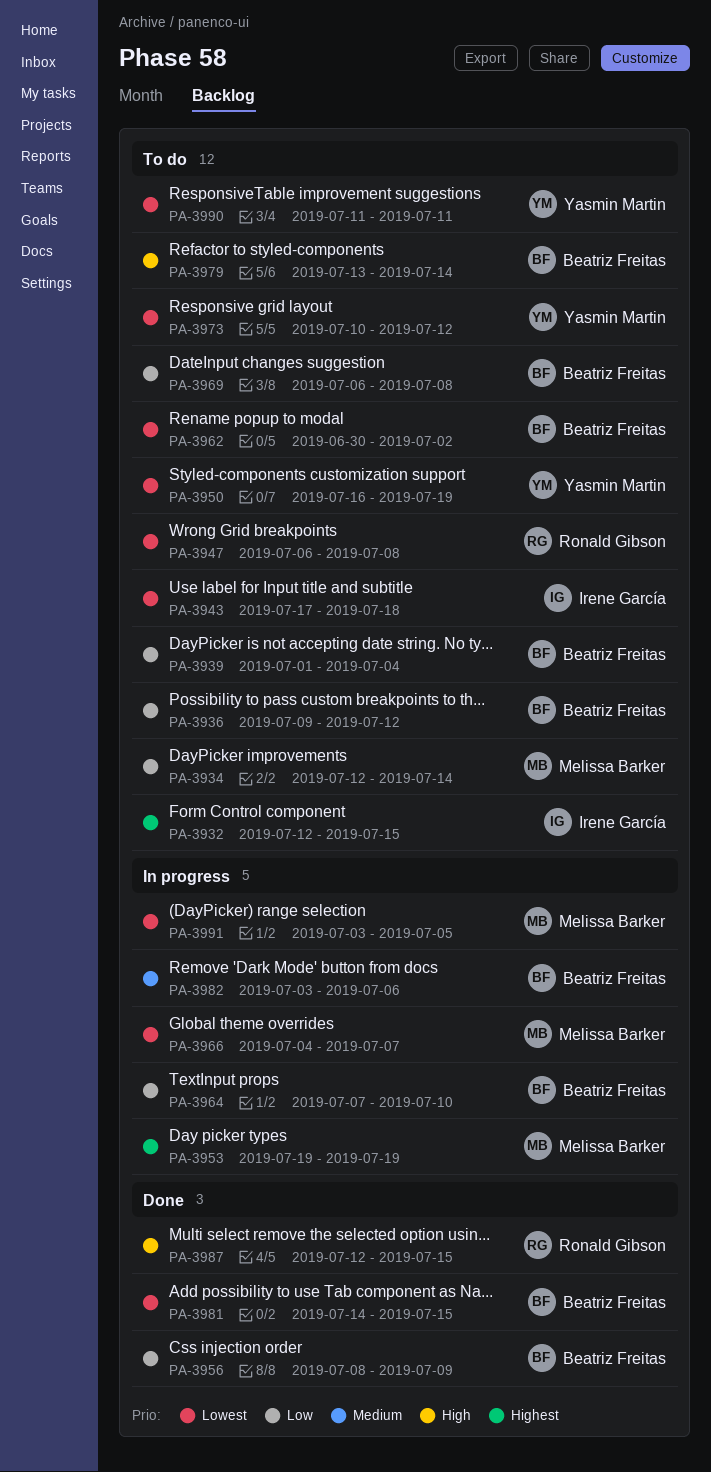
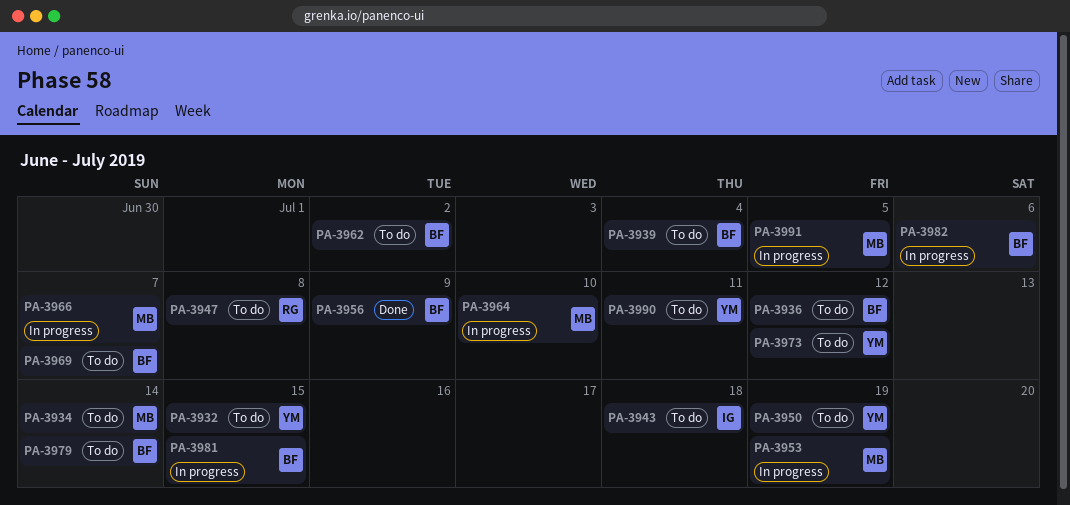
PA-3932, owner: Irene García -> Yasmin Martin
PA-3964, owner: Beatriz Freitas -> Melissa Barker
PA-3969, due: Jul 8 -> Jul 7
PA-3981, status: Done -> In progress
PA-3987: present -> none

